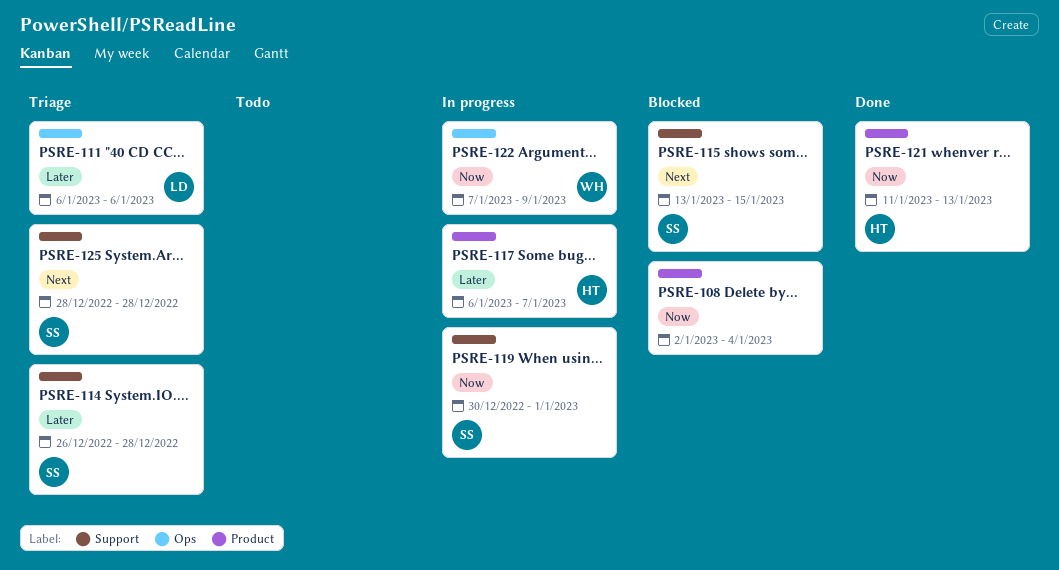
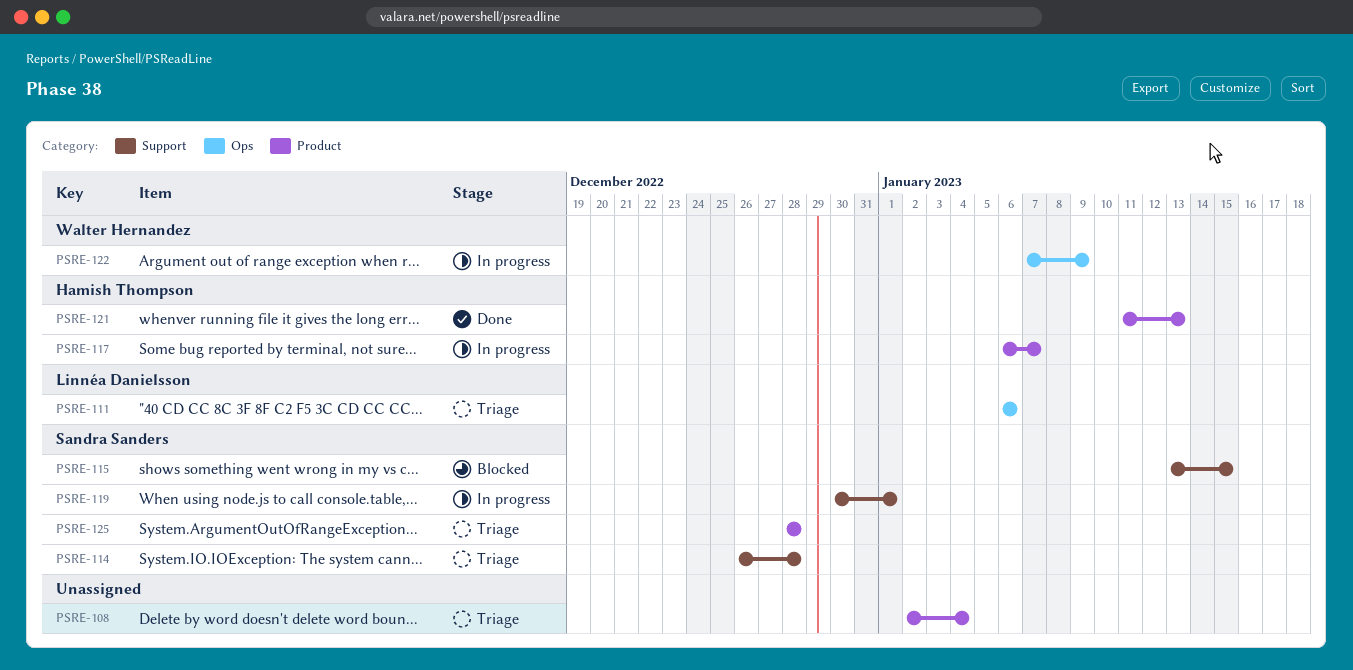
PSRE-108, status: Blocked -> Triage
PSRE-125, label: Support -> Product

